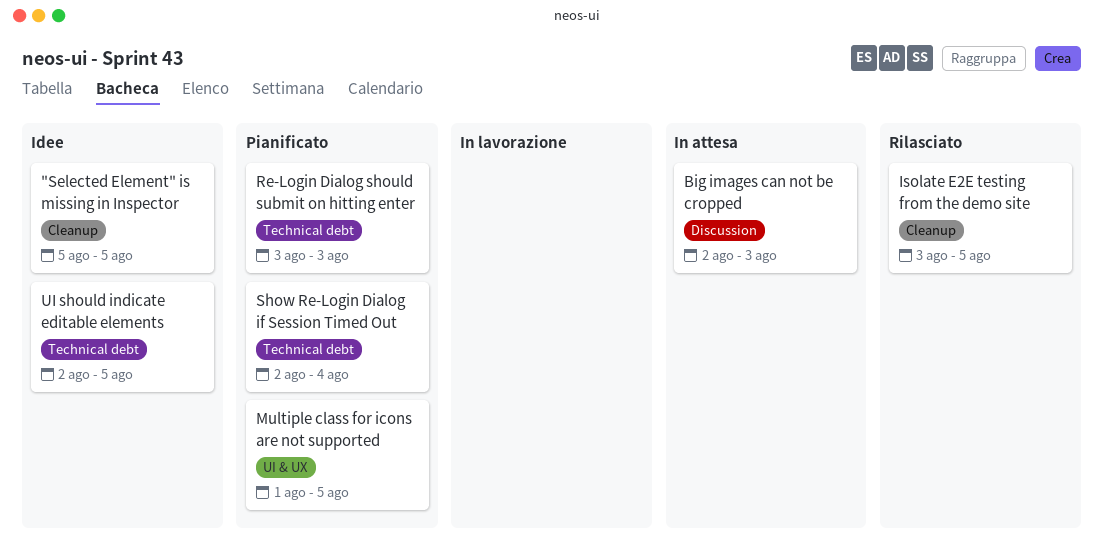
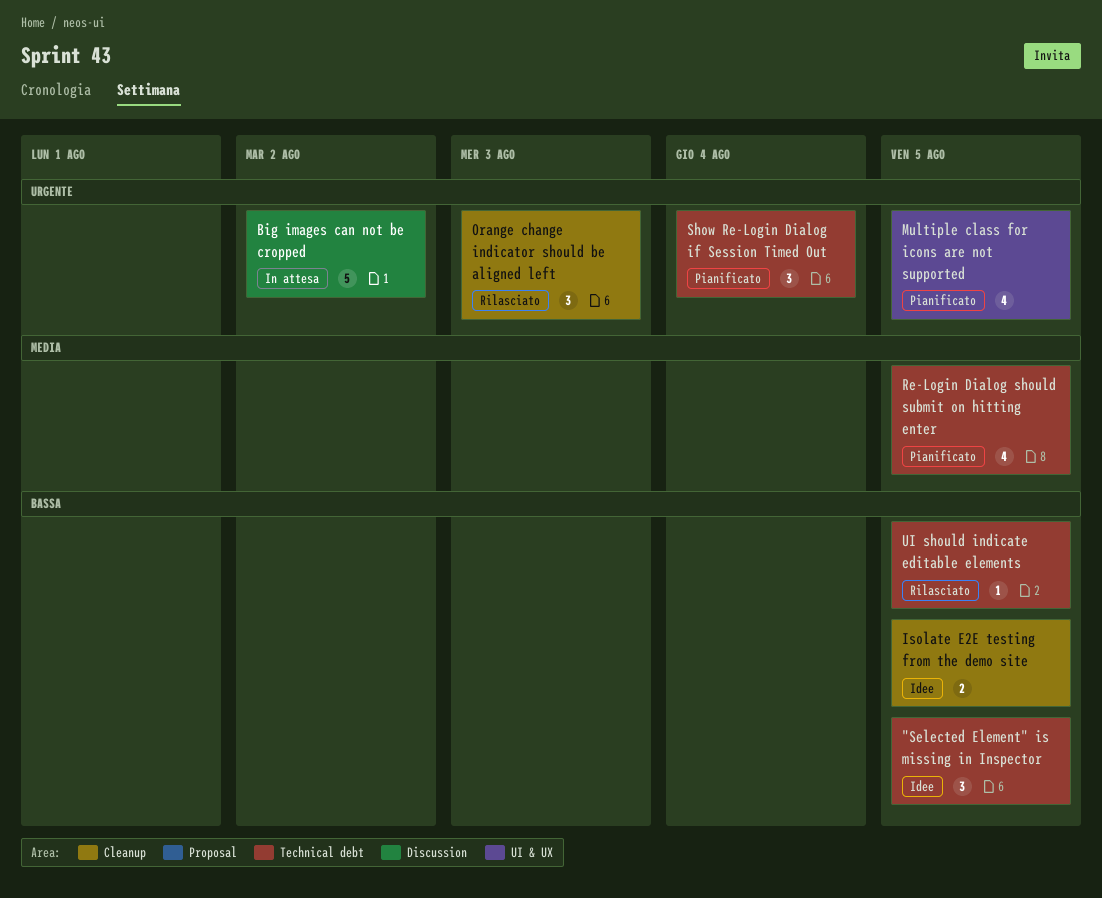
"Selected Element" is missing in Inspector, label: Cleanup -> Technical debt
Big images can not be cropped, due: Aug 3 -> Aug 2
Isolate E2E testing from the demo site, status: Rilasciato -> Idee
Orange change indicator should be aligned left: none -> present
Re-Login Dialog should submit on hitting enter, due: Aug 3 -> Aug 5
UI should indicate editable elements, status: Idee -> Rilasciato

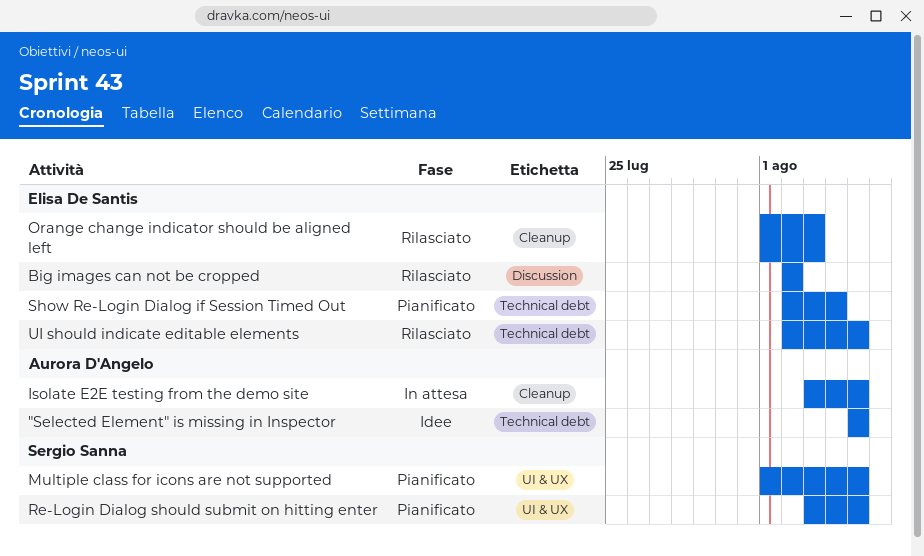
Big images can not be cropped, status: In attesa -> Rilasciato
Isolate E2E testing from the demo site, status: Idee -> In attesa
Re-Login Dialog should submit on hitting enter, label: Technical debt -> UI & UX

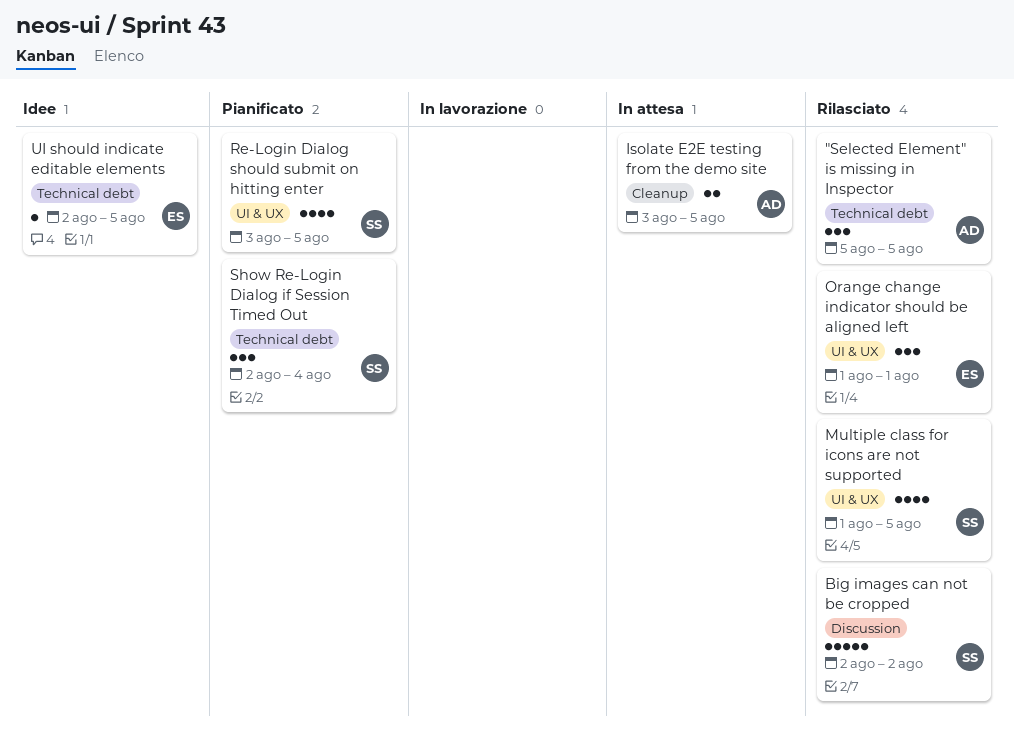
"Selected Element" is missing in Inspector, status: Idee -> Rilasciato
Big images can not be cropped, owner: Elisa De Santis -> Sergio Sanna
Multiple class for icons are not supported, status: Pianificato -> Rilasciato
Orange change indicator should be aligned left, label: Cleanup -> UI & UX
Orange change indicator should be aligned left, due: Aug 3 -> Aug 1
Show Re-Login Dialog if Session Timed Out, owner: Elisa De Santis -> Sergio Sanna
UI should indicate editable elements, status: Rilasciato -> Idee

